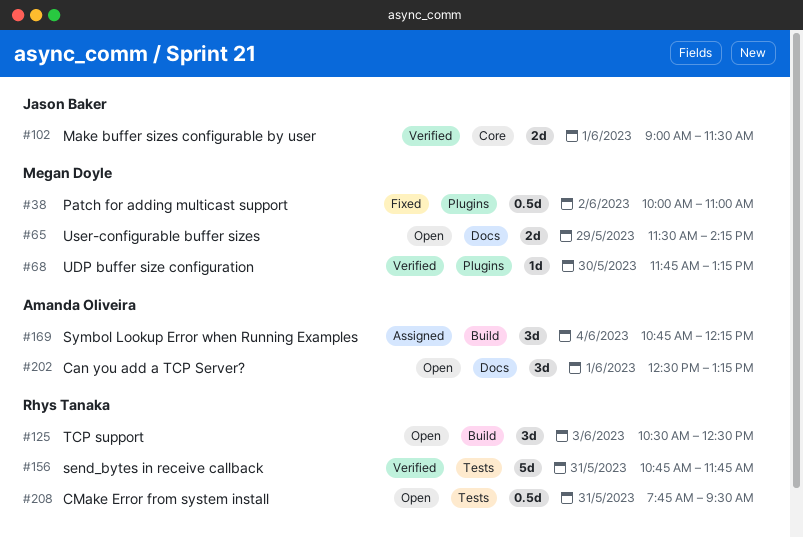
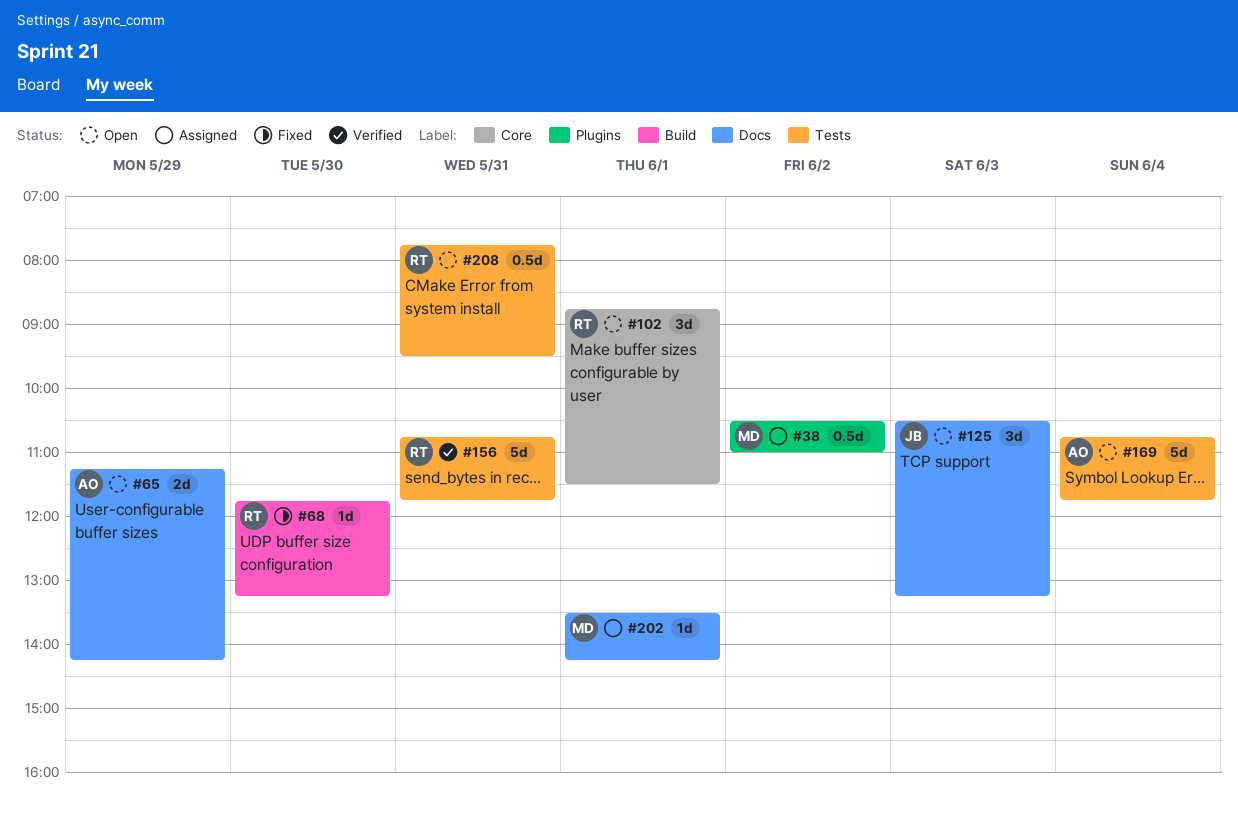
#38, status: Fixed -> Assigned
#38, begins: 10:00 -> 10:30
#65, owner: Megan Doyle -> Amanda Oliveira
#65, begins: 11:30 -> 11:15
#68, status: Verified -> Fixed
#68, owner: Megan Doyle -> Rhys Tanaka
#68, label: Plugins -> Build
#102, status: Verified -> Open
#102, owner: Jason Baker -> Rhys Tanaka
#102, estimate: 2d -> 3d
#102, begins: 09:00 -> 08:45
#125, owner: Rhys Tanaka -> Jason Baker
#125, label: Build -> Docs
#125, ends: 12:30 -> 13:15
#169, status: Assigned -> Open
#169, label: Build -> Tests
#169, estimate: 3d -> 5d
#169, ends: 12:15 -> 11:45
#202, status: Open -> Assigned
#202, owner: Amanda Oliveira -> Megan Doyle
#202, estimate: 3d -> 1d
#202, begins: 12:30 -> 13:30
#202, ends: 13:15 -> 14:15

